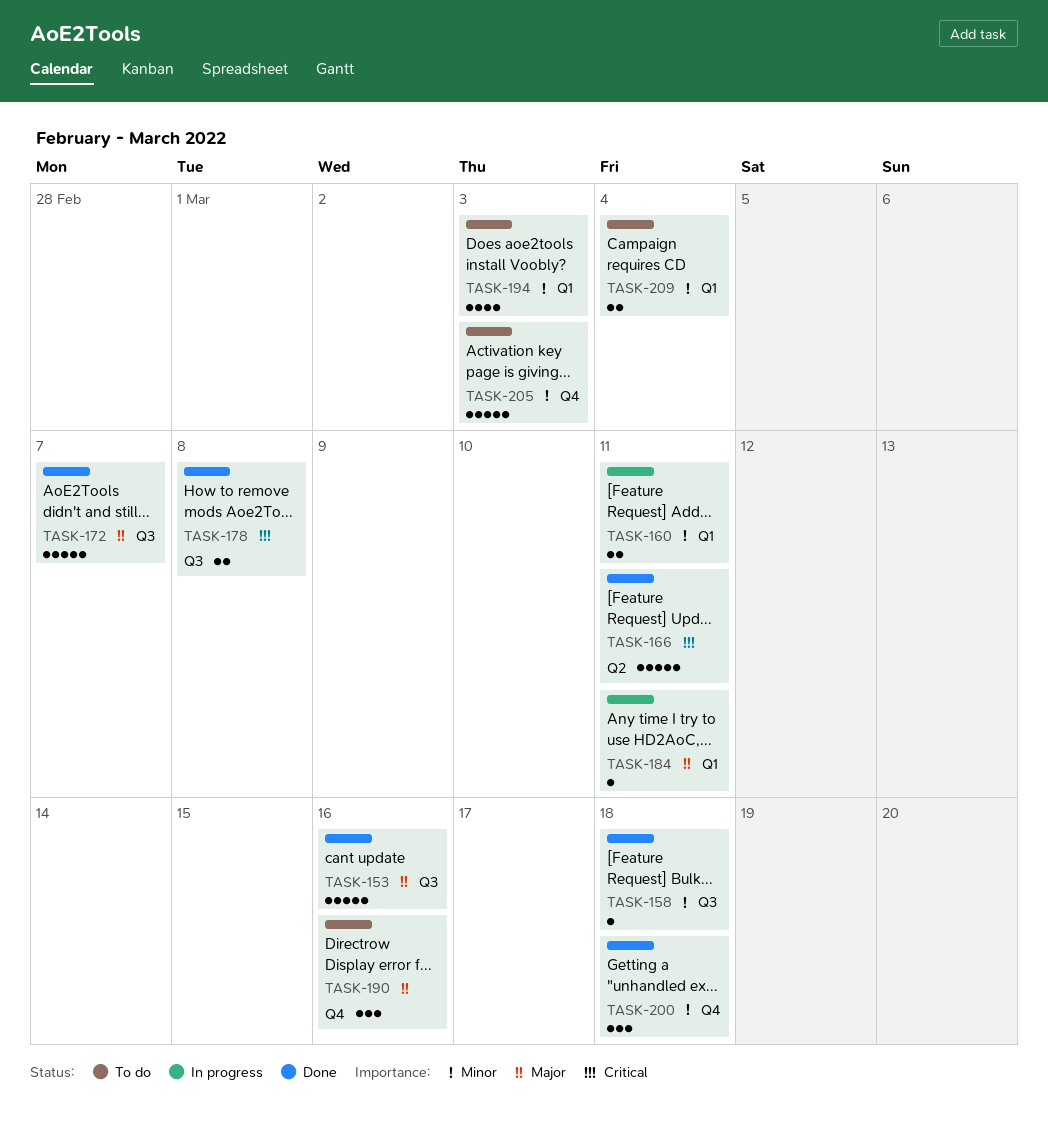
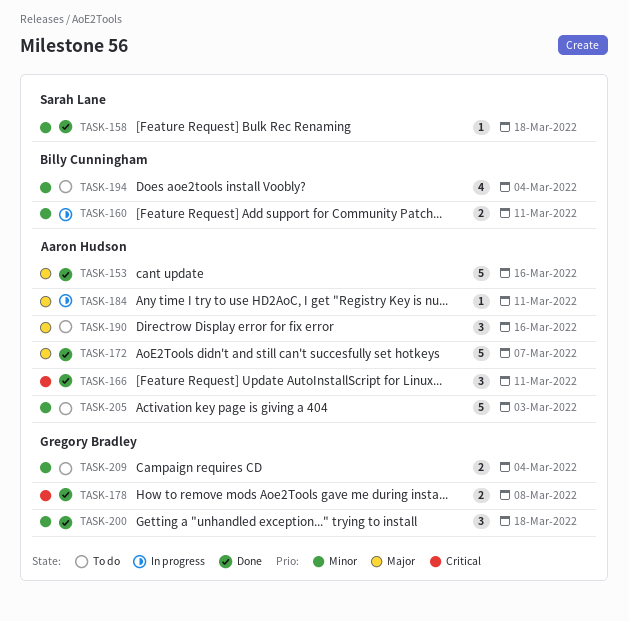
TASK-166, estimate: 5 -> 3
TASK-194, due: Mar 3 -> Mar 4

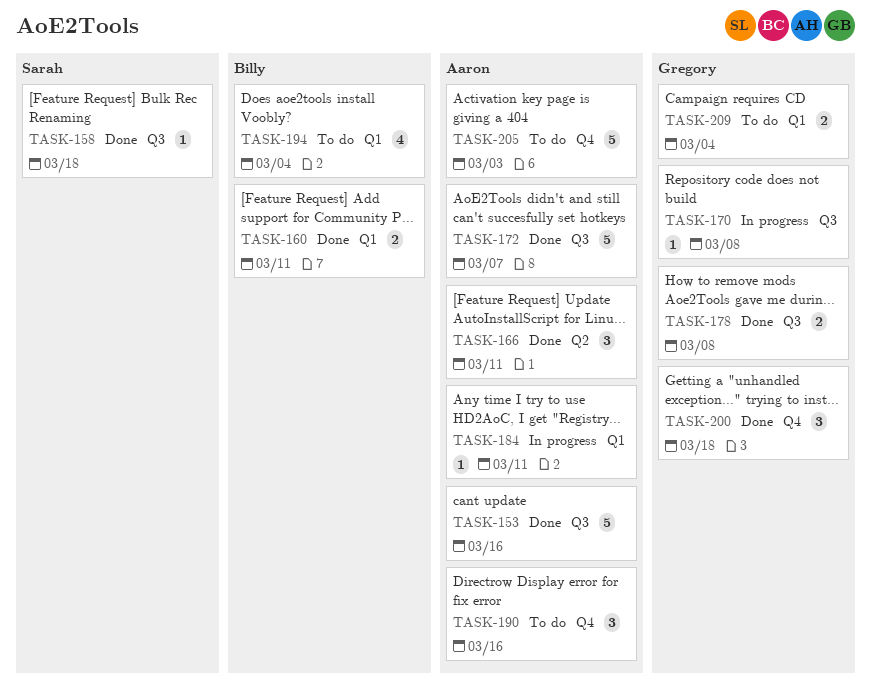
TASK-160, status: In progress -> Done
TASK-170: none -> present

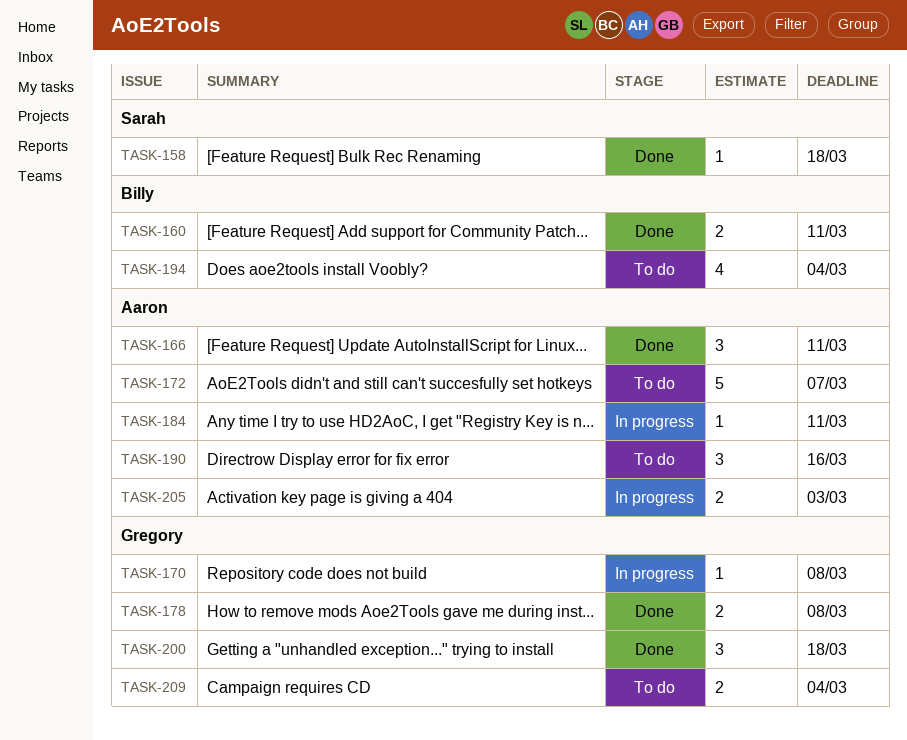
TASK-153: present -> none
TASK-172, status: Done -> To do
TASK-205, status: To do -> In progress
TASK-205, estimate: 5 -> 2

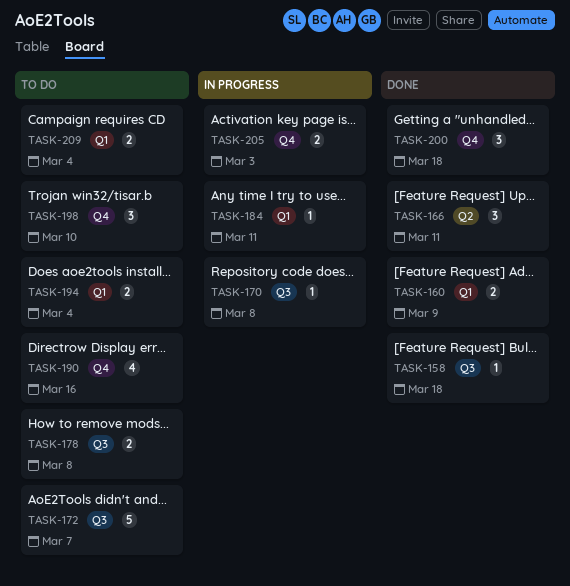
TASK-160, due: Mar 11 -> Mar 9
TASK-178, status: Done -> To do
TASK-190, estimate: 3 -> 4
TASK-194, estimate: 4 -> 2
TASK-198: none -> present

